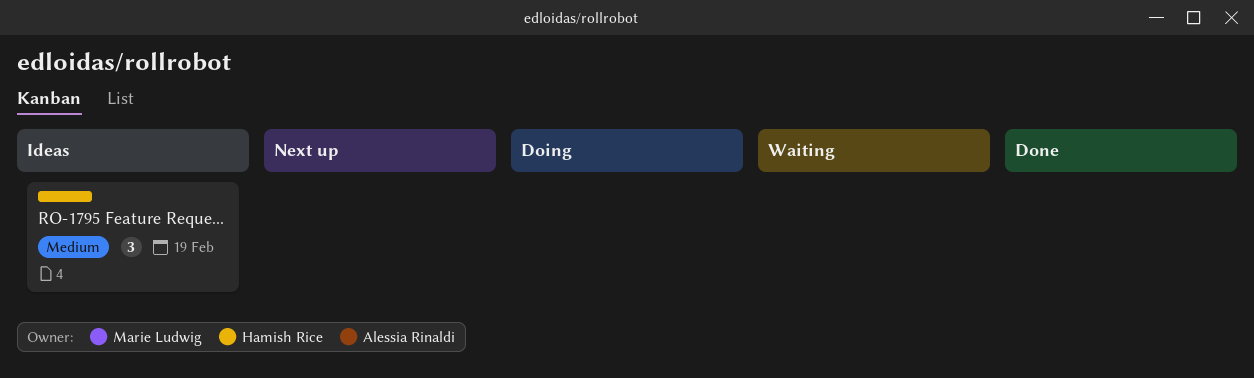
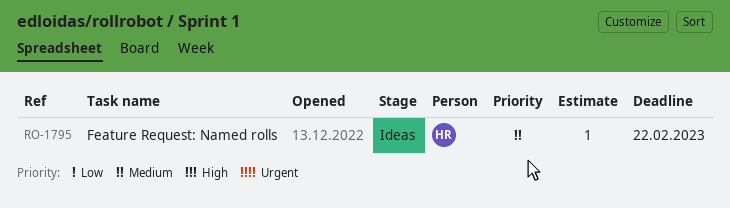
RO-1795, estimate: 3 -> 1
RO-1795, due: Feb 19 -> Feb 22

